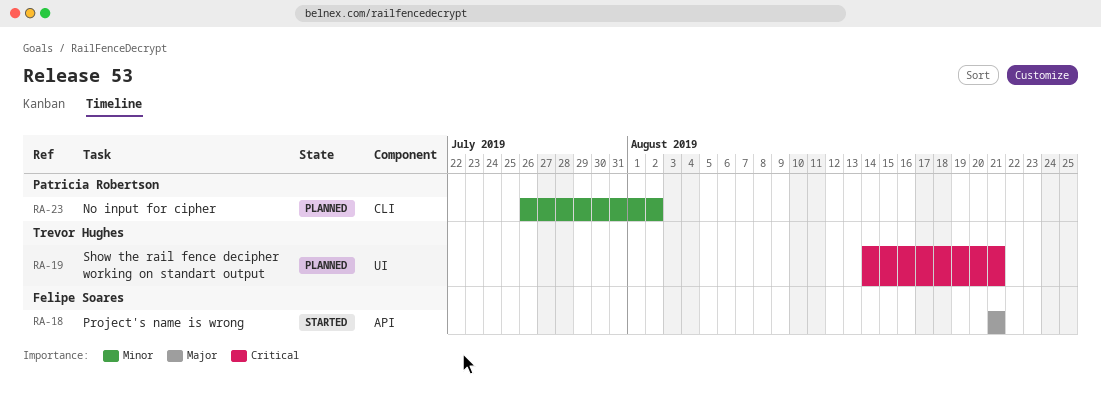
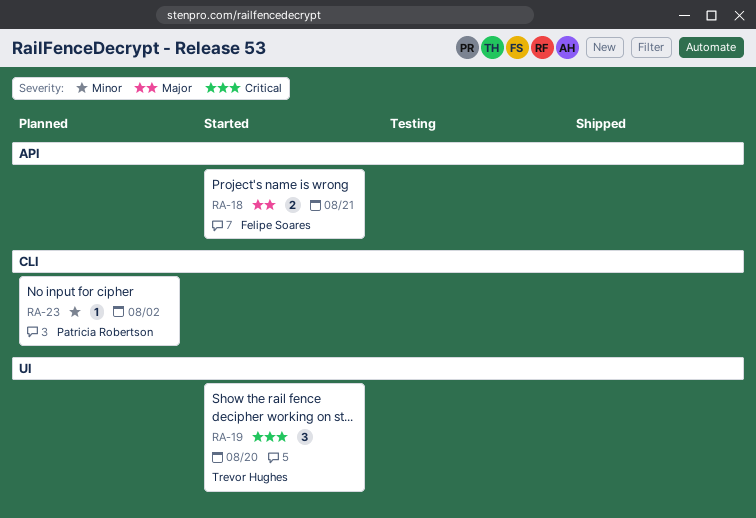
RA-19, status: Planned -> Started
RA-19, due: Aug 21 -> Aug 20

